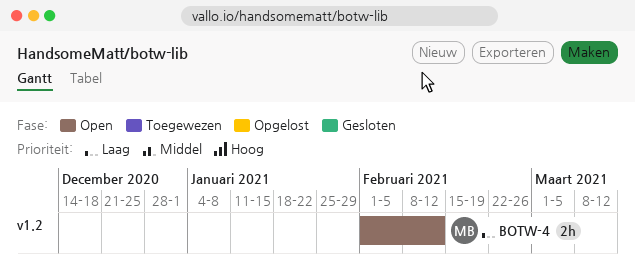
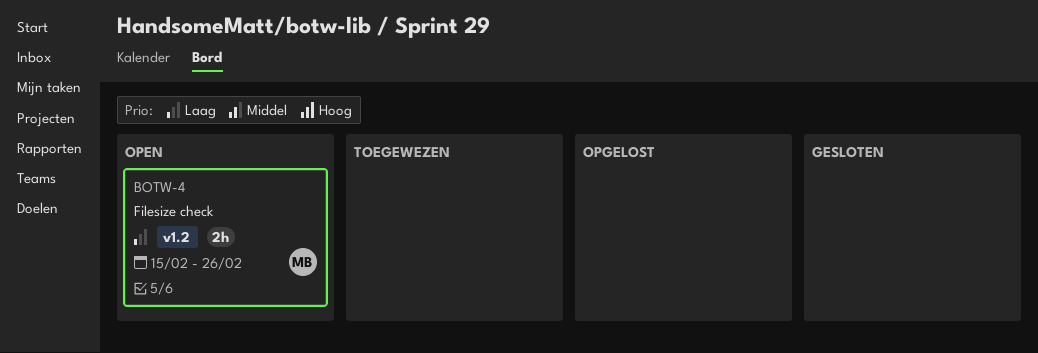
BOTW-4, start: Feb 1 -> Feb 15
BOTW-4, due: Feb 12 -> Feb 26

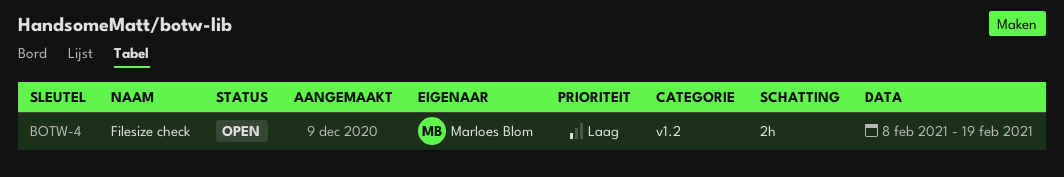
BOTW-4, start: Feb 15 -> Feb 8
BOTW-4, due: Feb 26 -> Feb 19

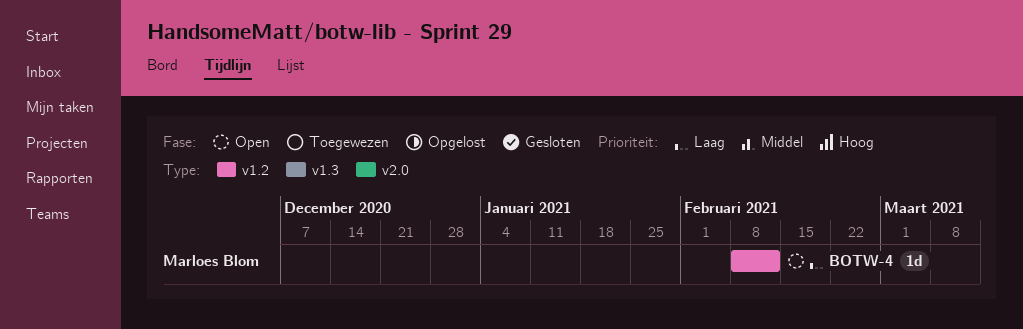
BOTW-4, estimate: 2h -> 1d
BOTW-4, due: Feb 19 -> Feb 12

